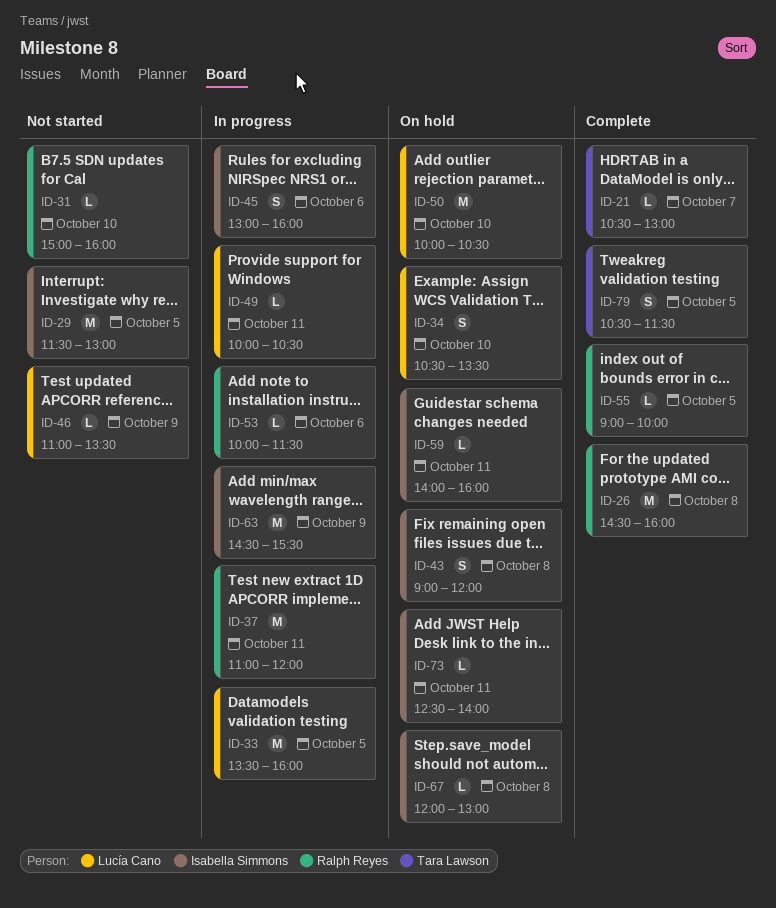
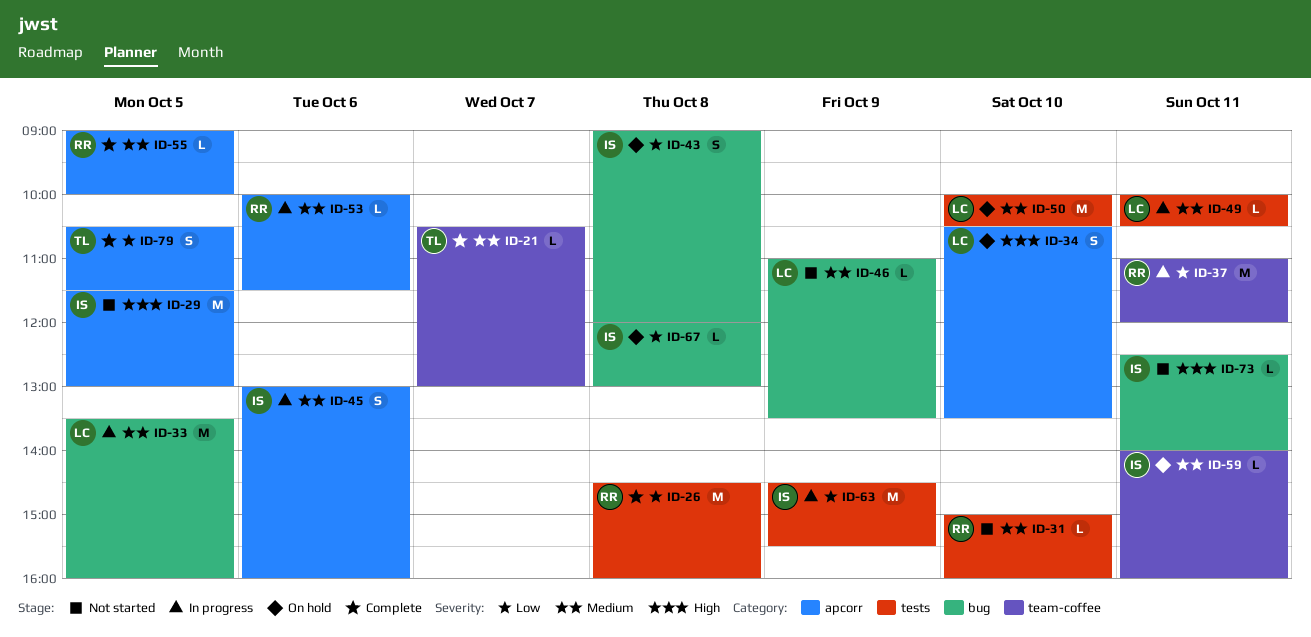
ID-73, status: On hold -> Not started

